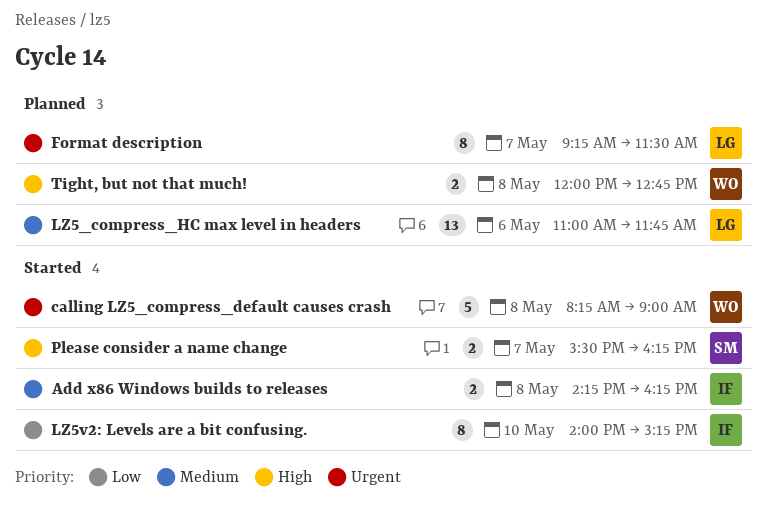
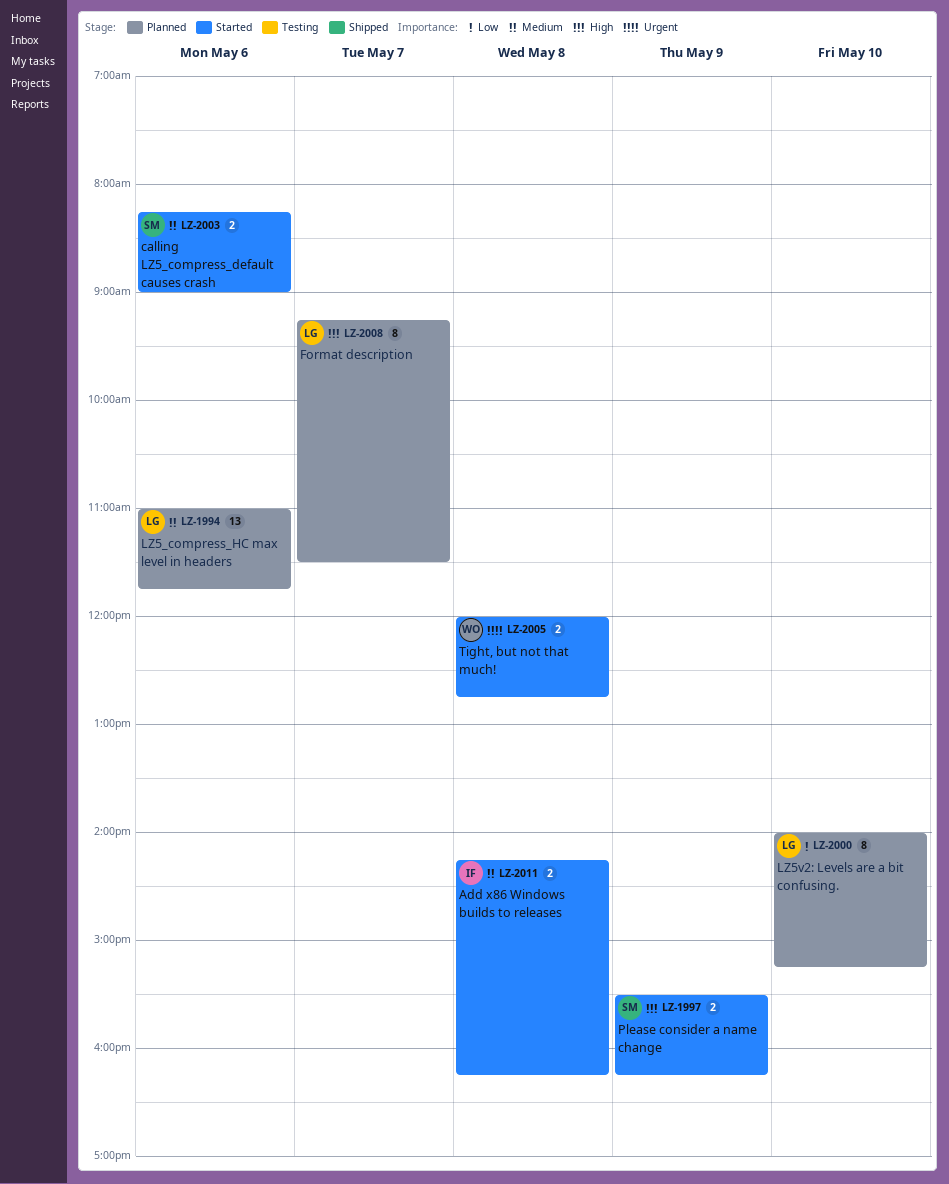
calling LZ5_compress_default causes crash, owner: WO -> SM
calling LZ5_compress_default causes crash, priority: Urgent -> Medium
calling LZ5_compress_default causes crash, estimate: 5 -> 2
calling LZ5_compress_default causes crash, day: May 8 -> May 6
Format description, priority: Urgent -> High
LZ5v2: Levels are a bit confusing., status: Started -> Planned
LZ5v2: Levels are a bit confusing., owner: IF -> LG
Please consider a name change, day: May 7 -> May 9
Tight, but not that much!, status: Planned -> Started
Tight, but not that much!, priority: High -> Urgent

